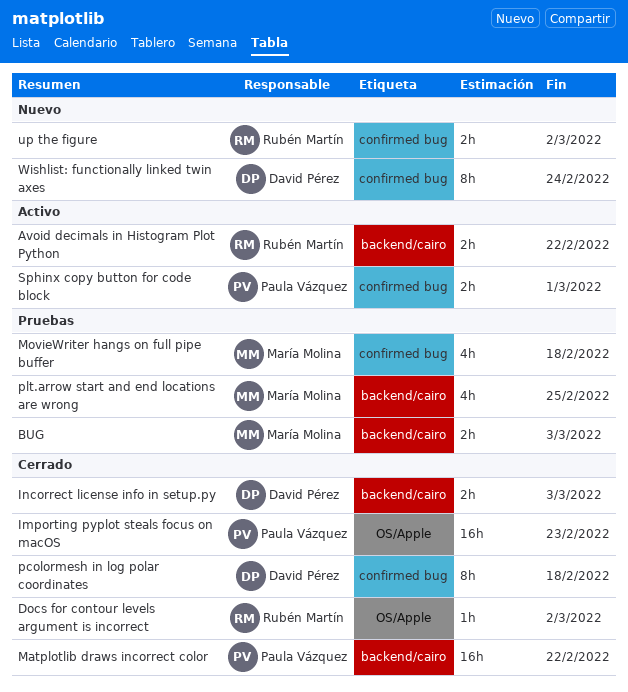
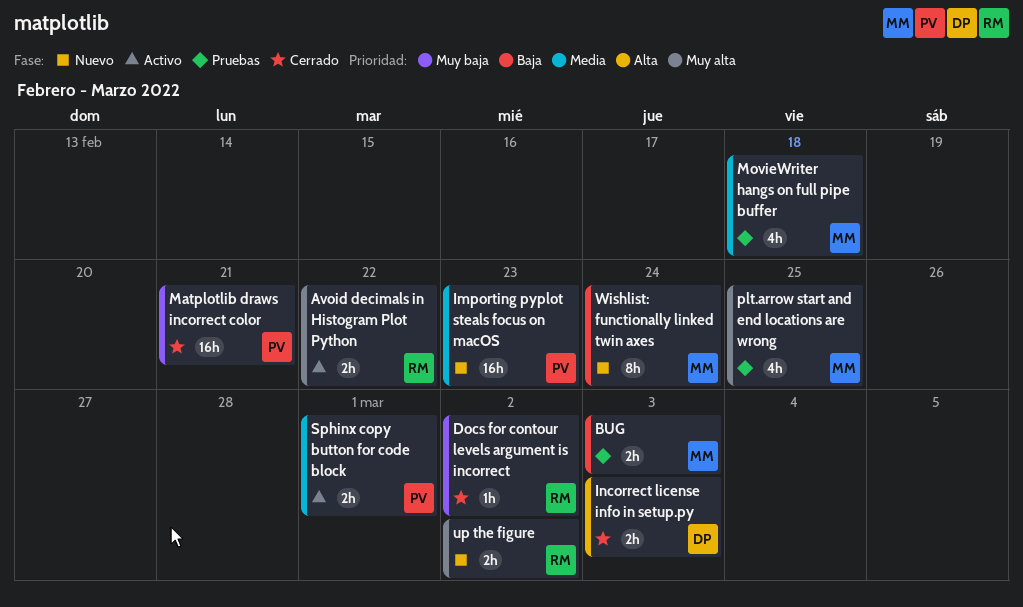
Importing pyplot steals focus on macOS, status: Cerrado -> Nuevo
Matplotlib draws incorrect color, due: Feb 22 -> Feb 21
pcolormesh in log polar coordinates: present -> none
Wishlist: functionally linked twin axes, owner: David Pérez -> María Molina

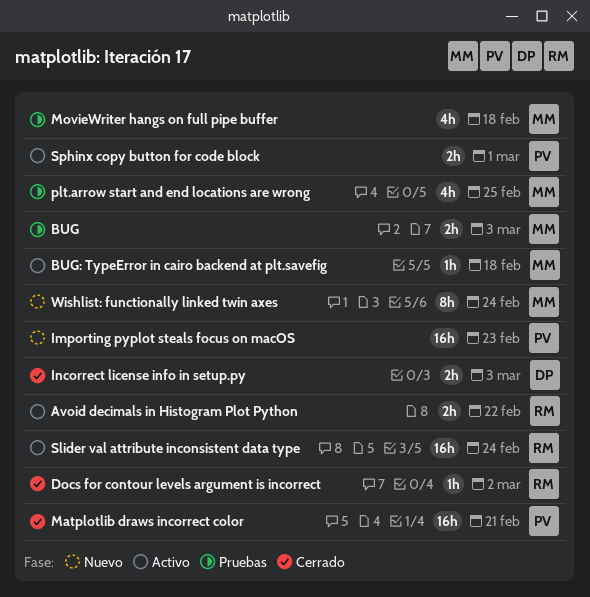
BUG: TypeError in cairo backend at plt.savefig: none -> present
Slider val attribute inconsistent data type: none -> present
up the figure: present -> none

